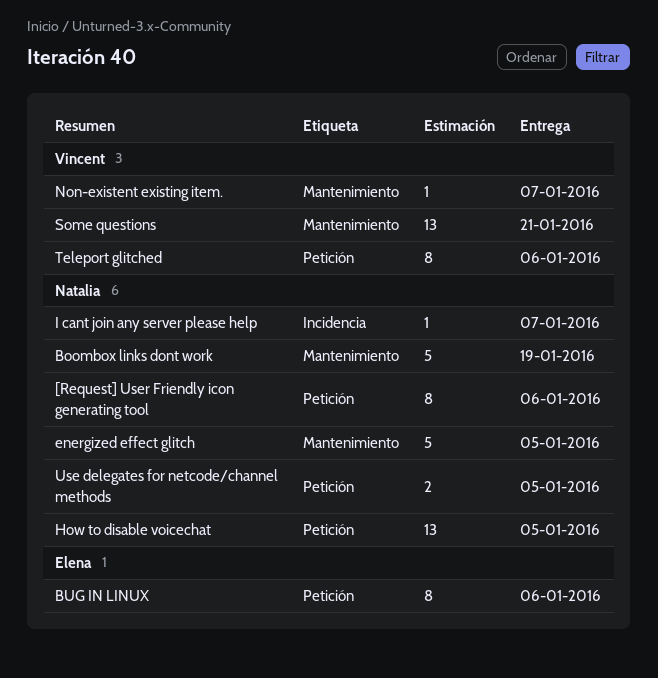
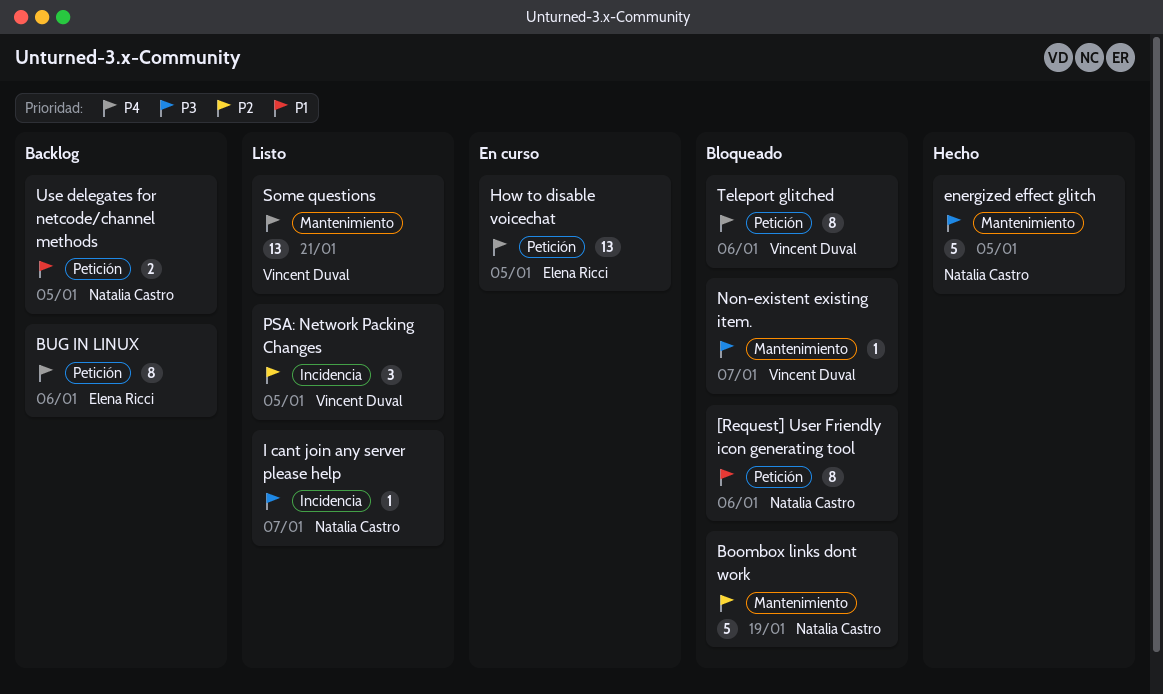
How to disable voicechat, owner: Natalia Castro -> Elena Ricci
PSA: Network Packing Changes: none -> present

